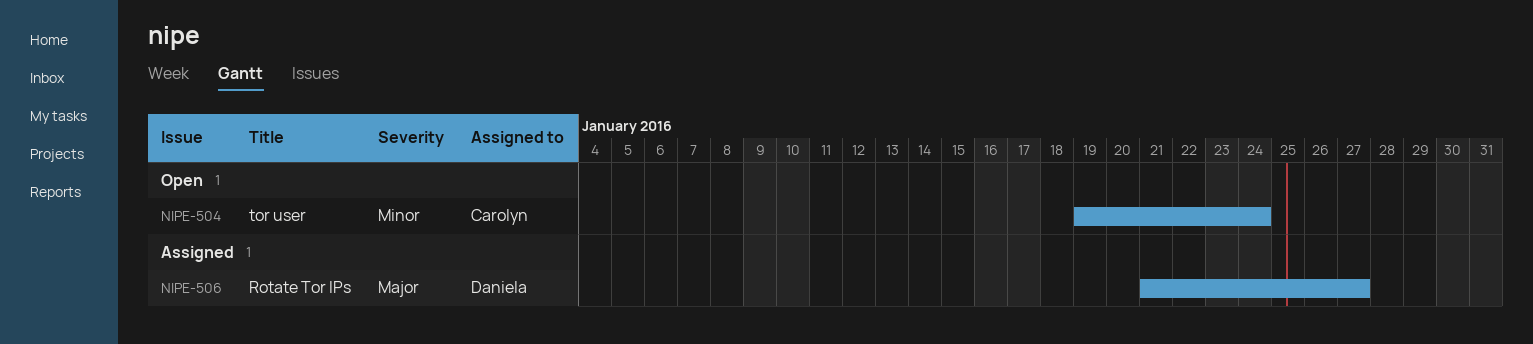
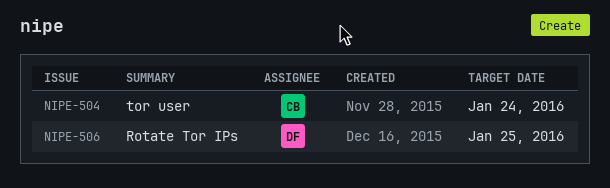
NIPE-506, due: Jan 27 -> Jan 25

